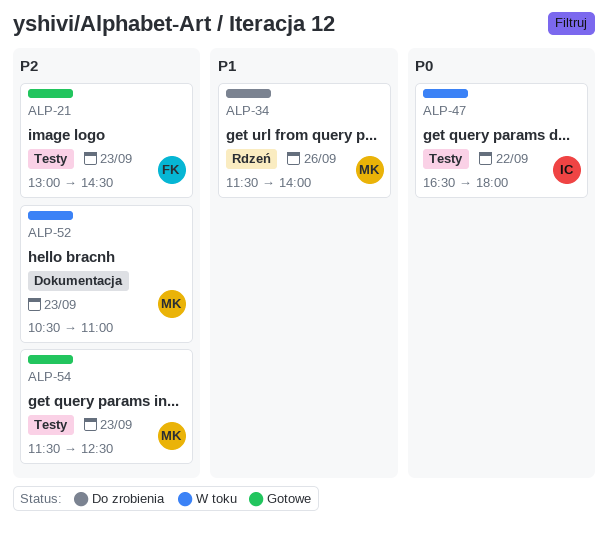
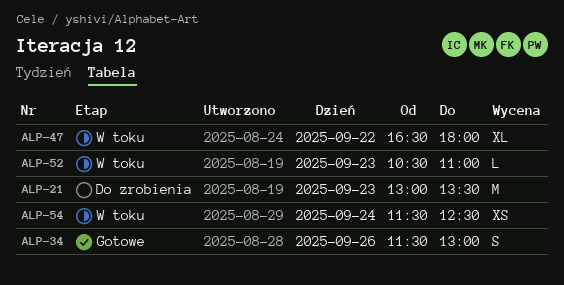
ALP-21, status: Gotowe -> Do zrobienia
ALP-21, ends: 14:30 -> 13:30
ALP-34, status: Do zrobienia -> Gotowe
ALP-34, ends: 14:00 -> 13:00
ALP-54, status: Gotowe -> W toku
ALP-54, day: Sep 23 -> Sep 24

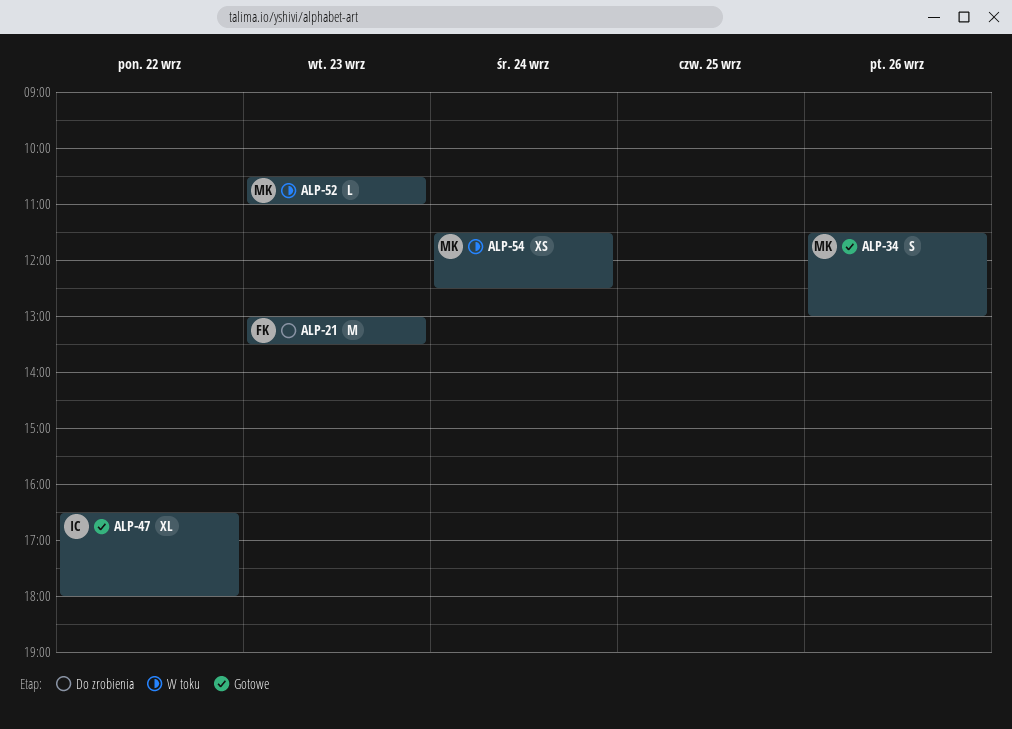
ALP-47, status: W toku -> Gotowe

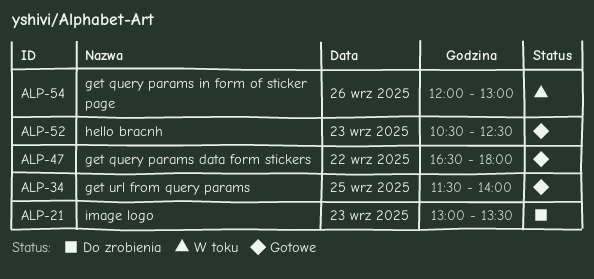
ALP-34, day: Sep 26 -> Sep 25
ALP-34, ends: 13:00 -> 14:00
ALP-52, status: W toku -> Gotowe
ALP-52, ends: 11:00 -> 12:30
ALP-54, day: Sep 24 -> Sep 26
ALP-54, begins: 11:30 -> 12:00
ALP-54, ends: 12:30 -> 13:00

